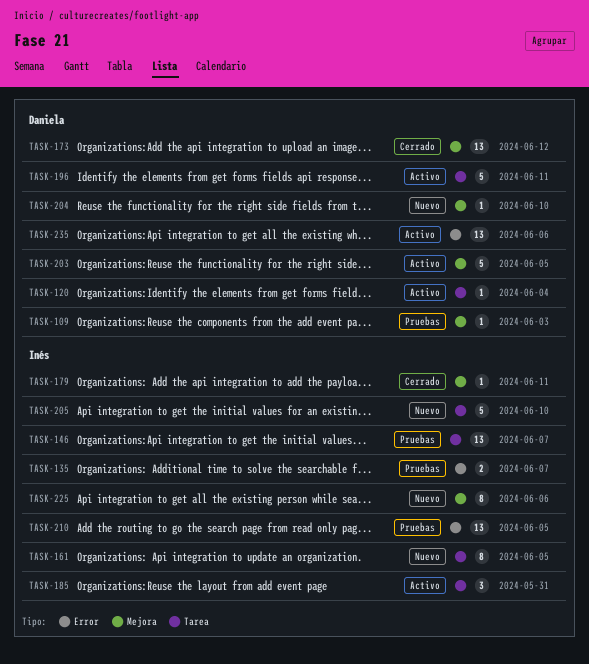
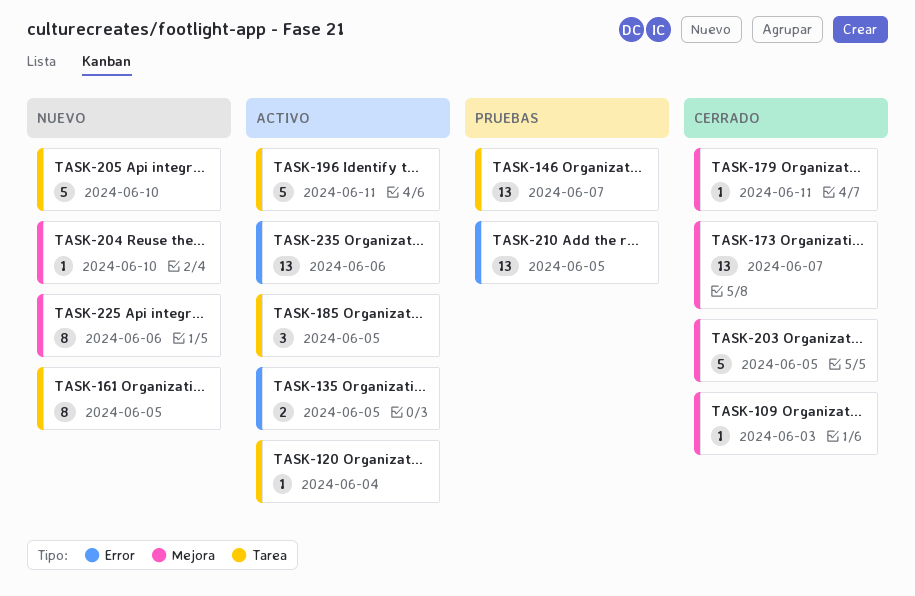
TASK-109, status: Pruebas -> Cerrado
TASK-135, status: Pruebas -> Activo
TASK-135, due: Jun 7 -> Jun 5
TASK-173, due: Jun 12 -> Jun 7
TASK-185, due: May 31 -> Jun 5
TASK-203, status: Activo -> Cerrado

